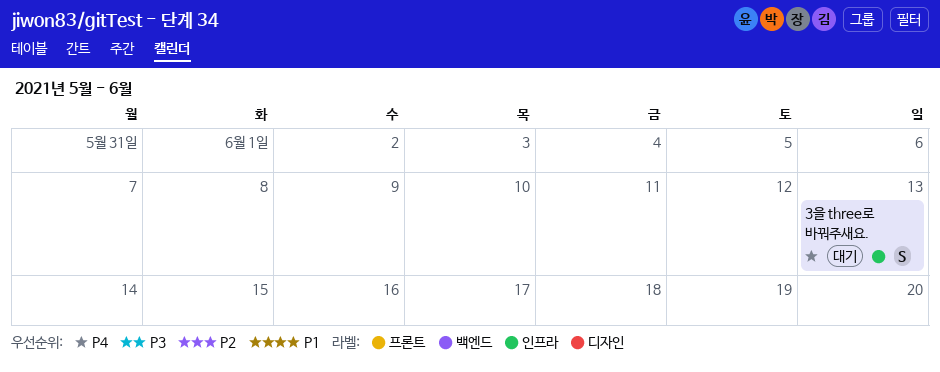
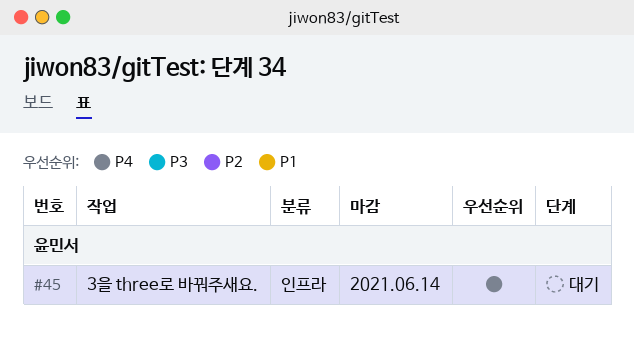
3을 three로 바꿔주새요., due: Jun 13 -> Jun 14

